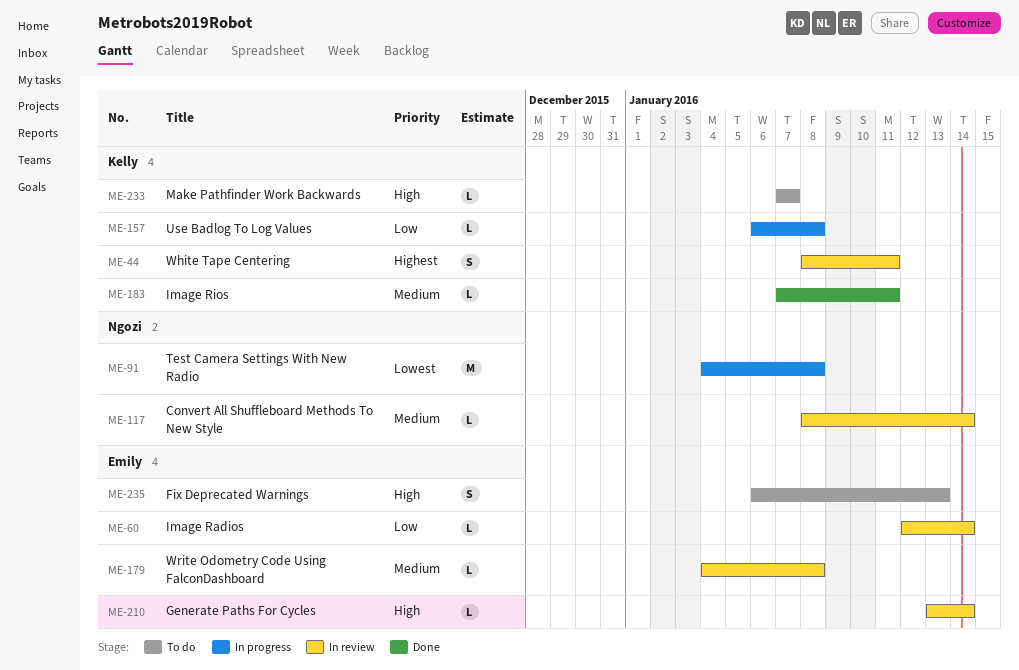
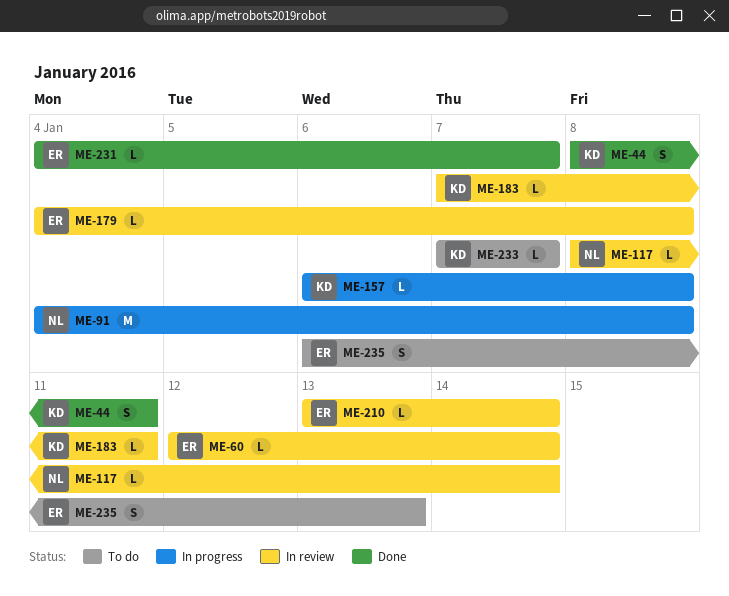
ME-44, status: In review -> Done
ME-183, status: Done -> In review
ME-231: none -> present

